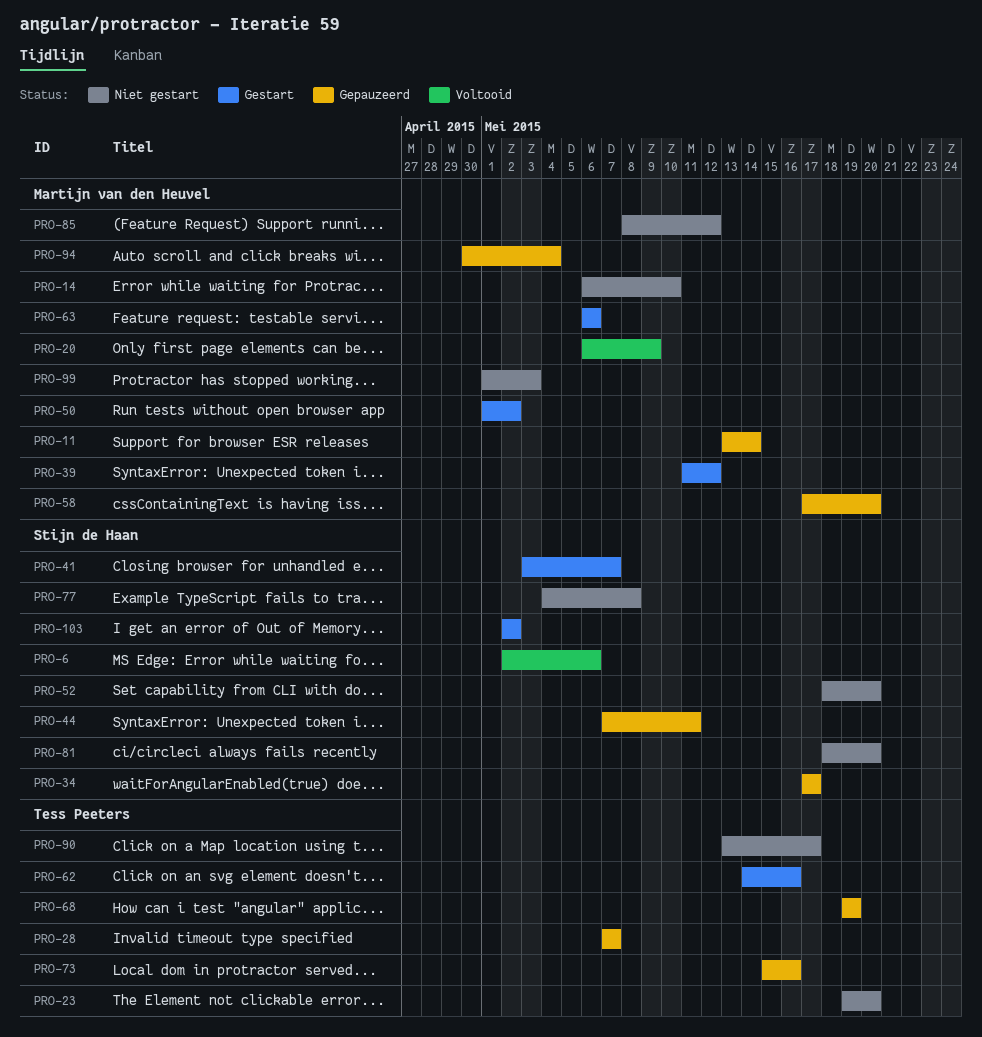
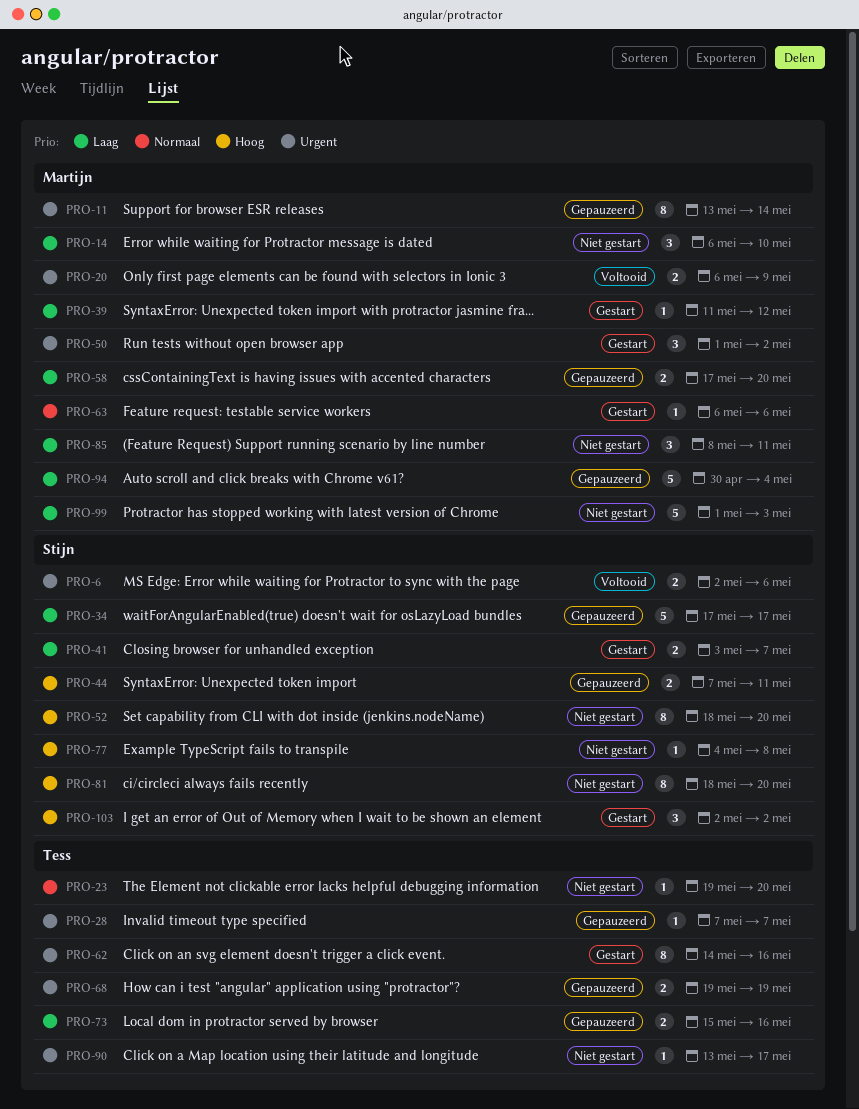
PRO-85, due: May 12 -> May 11

